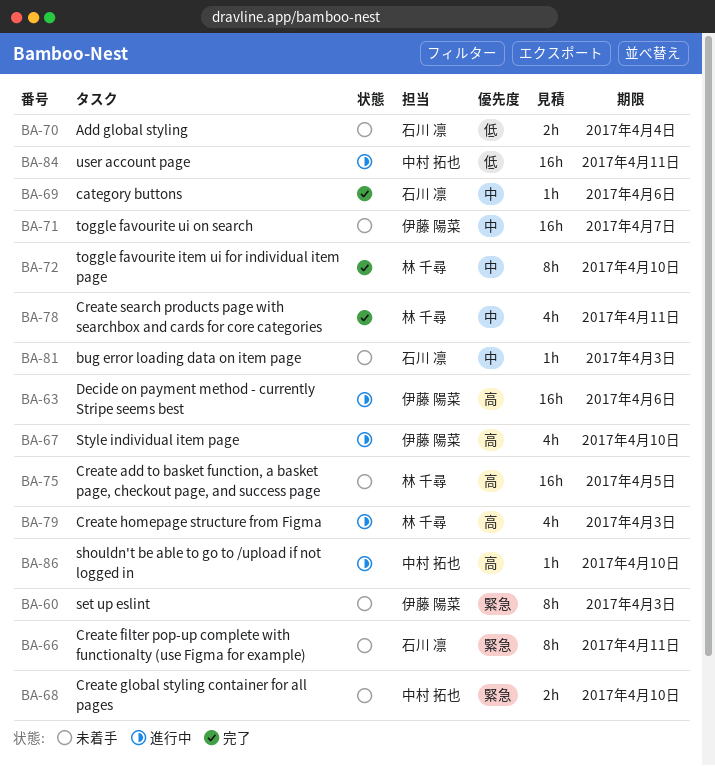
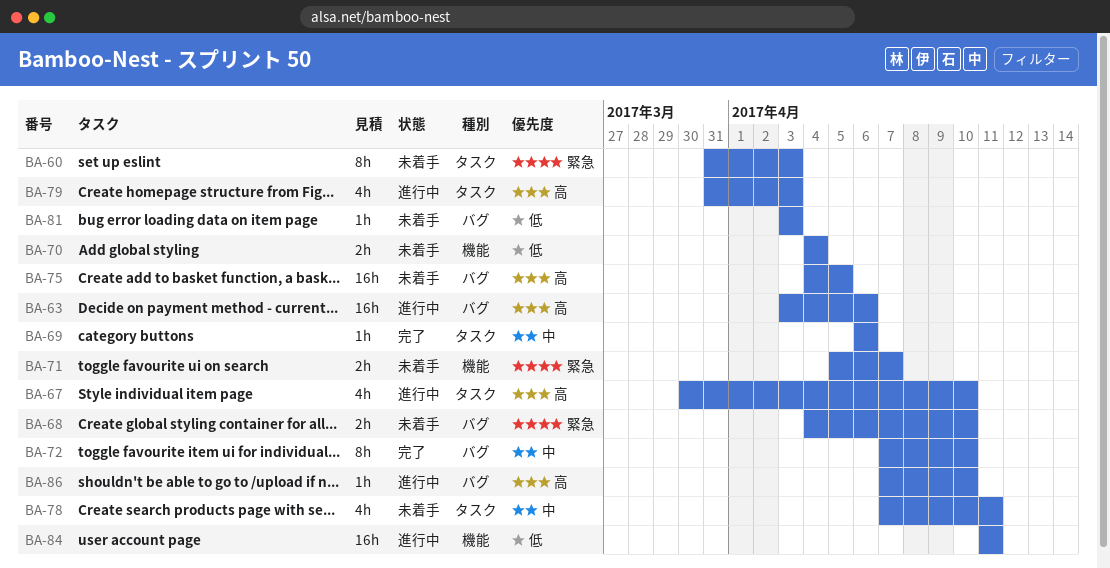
BA-66: present -> none
BA-71, priority: 中 -> 緊急
BA-71, estimate: 16h -> 2h
BA-78, status: 完了 -> 未着手
BA-81, priority: 中 -> 低

